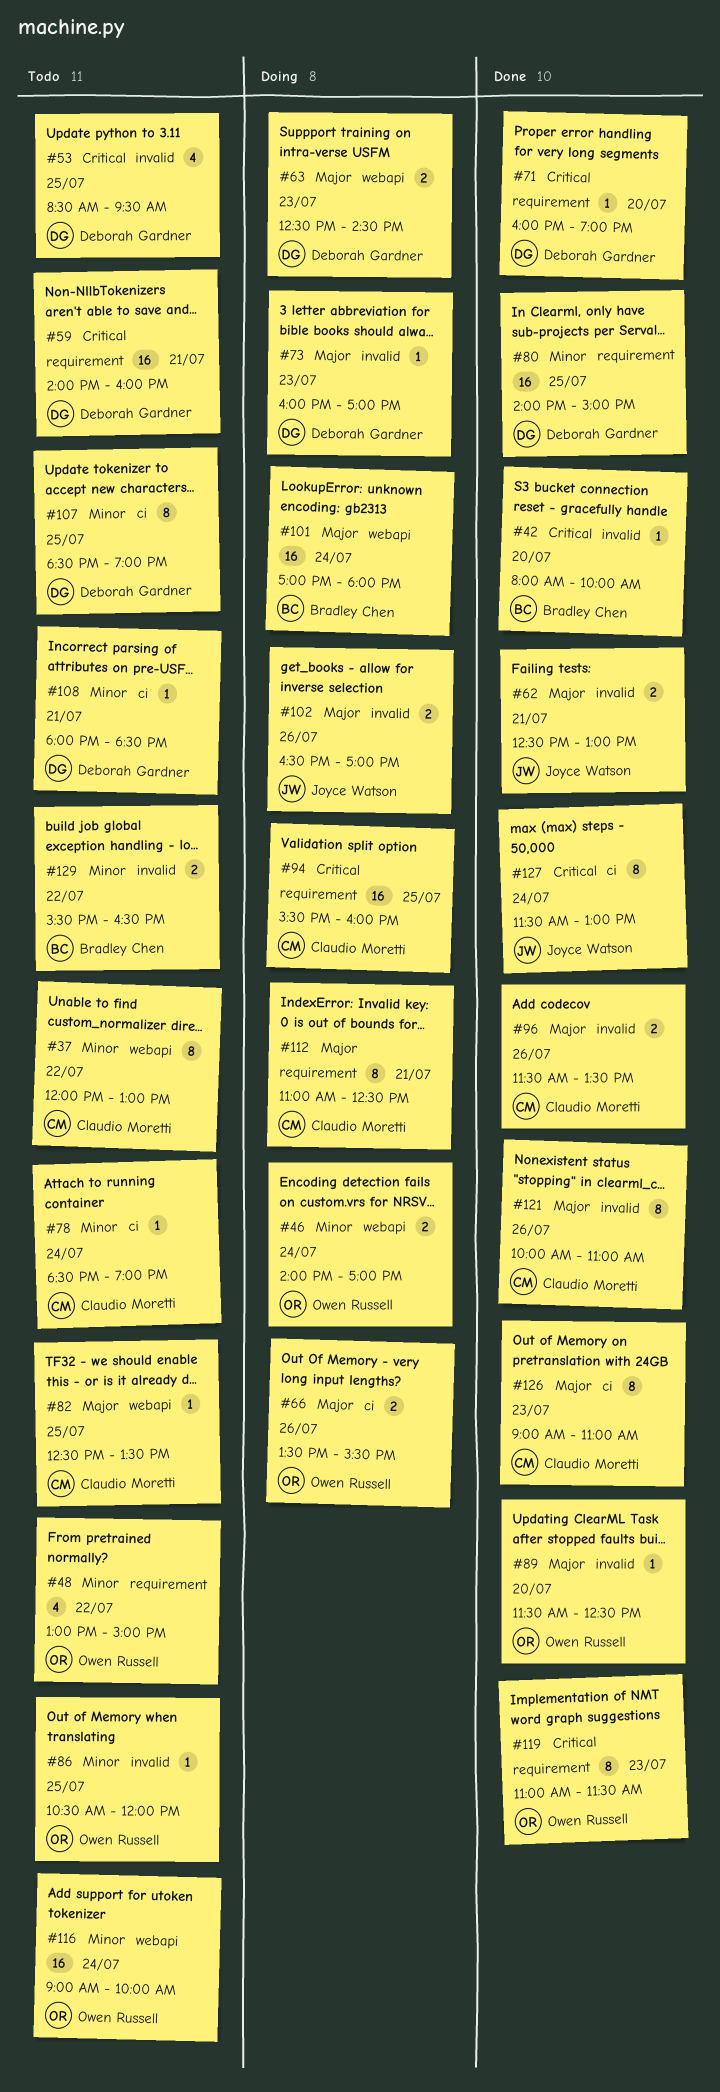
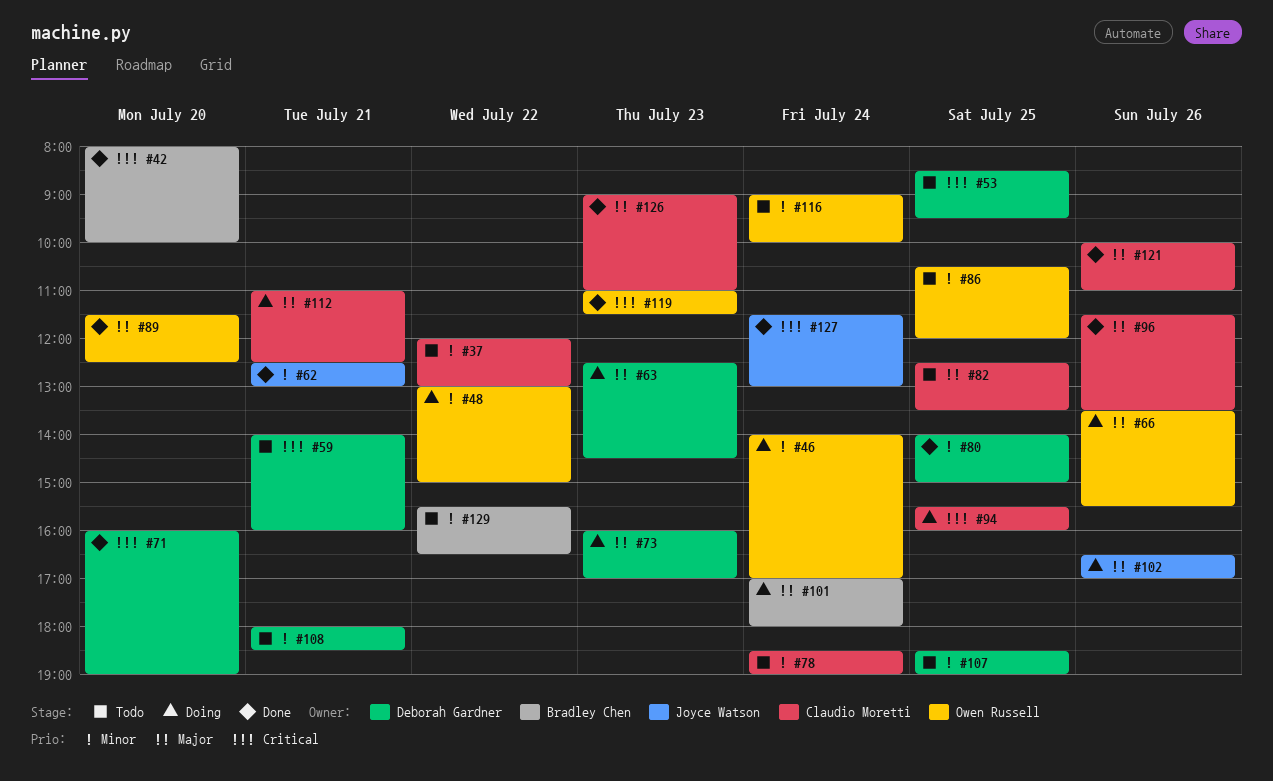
#48, status: Todo -> Doing
#62, priority: Major -> Minor

